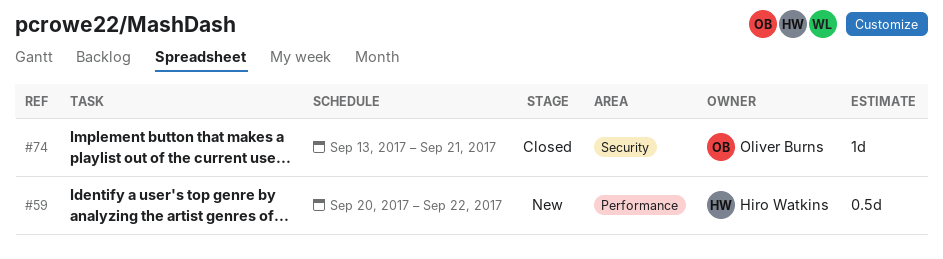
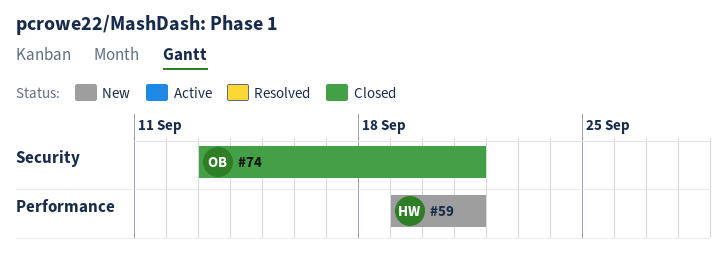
#59, start: Sep 20 -> Sep 19
#59, due: Sep 22 -> Sep 21

